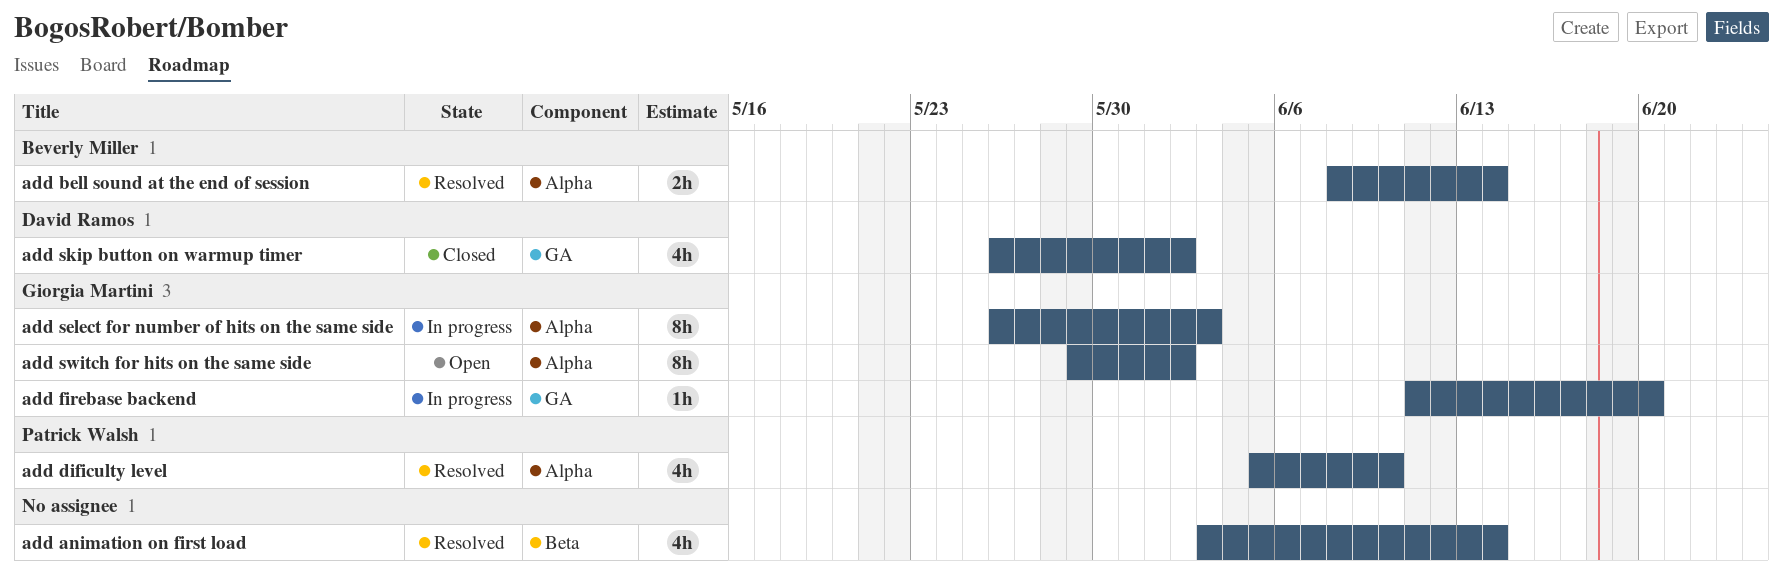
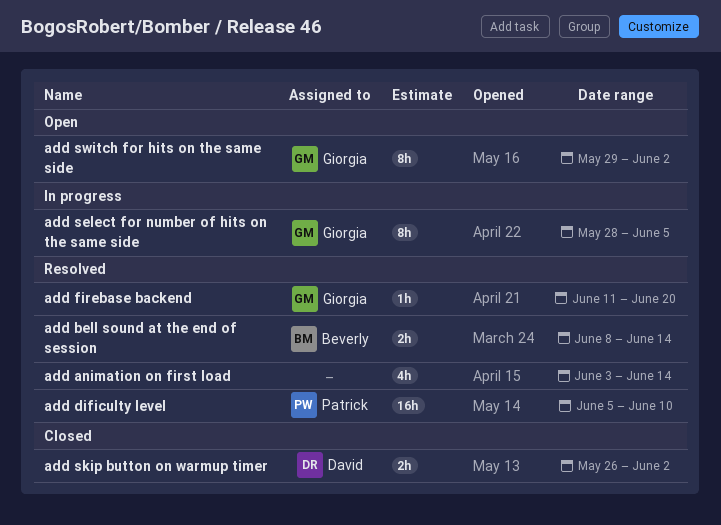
add dificulty level, estimate: 4h -> 16h
add firebase backend, status: In progress -> Resolved
add select for number of hits on the same side, start: May 26 -> May 28
add select for number of hits on the same side, due: Jun 3 -> Jun 5
add skip button on warmup timer, estimate: 4h -> 2h

